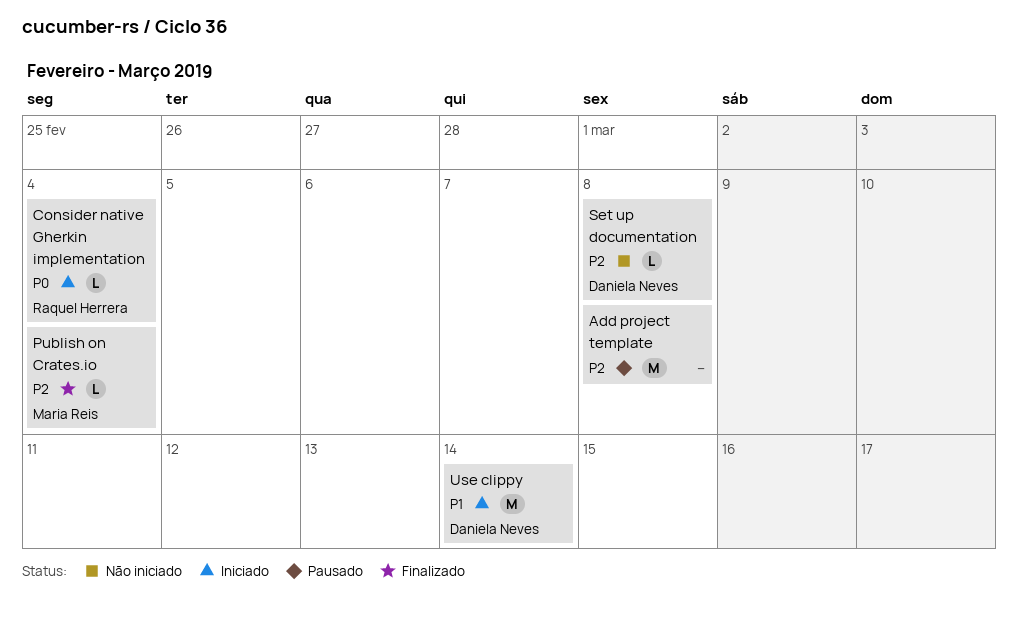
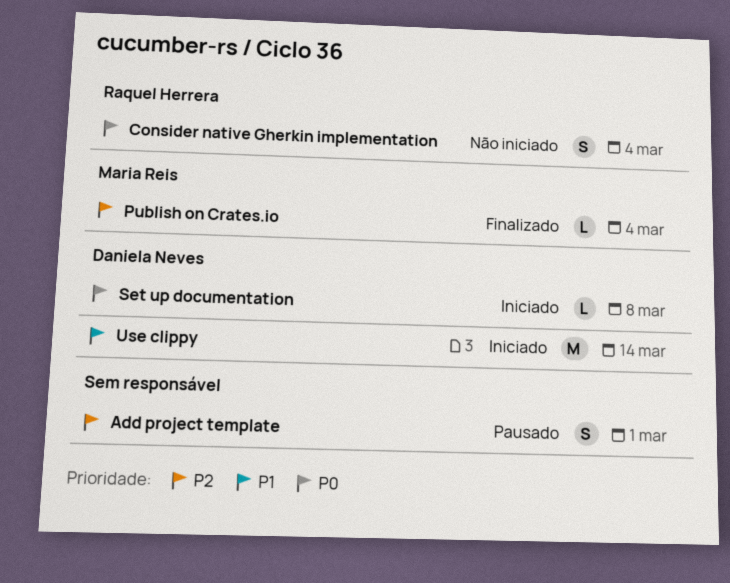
Add project template, estimate: M -> S
Add project template, due: Mar 8 -> Mar 1
Consider native Gherkin implementation, status: Iniciado -> Não iniciado
Consider native Gherkin implementation, estimate: L -> S
Set up documentation, status: Não iniciado -> Iniciado
Set up documentation, priority: P2 -> P0

